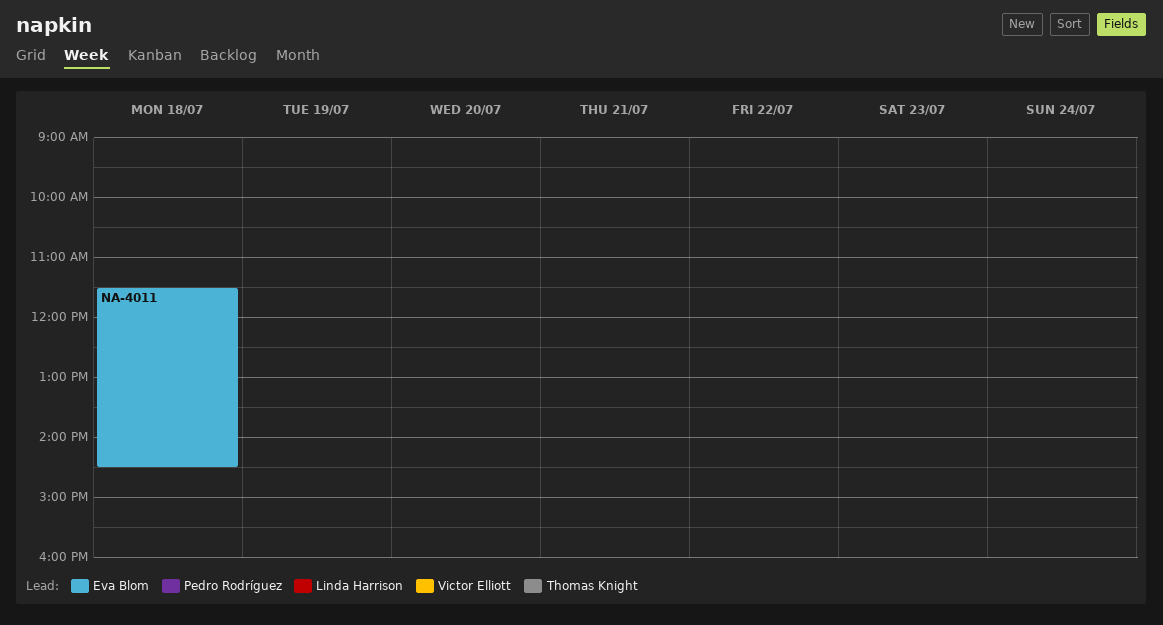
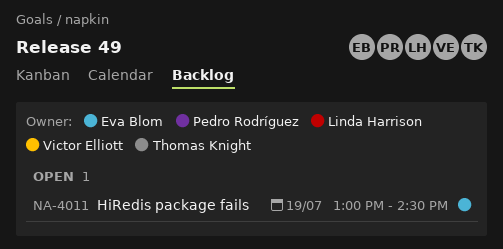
NA-4011, day: Jul 18 -> Jul 19
NA-4011, begins: 11:30 -> 13:00

